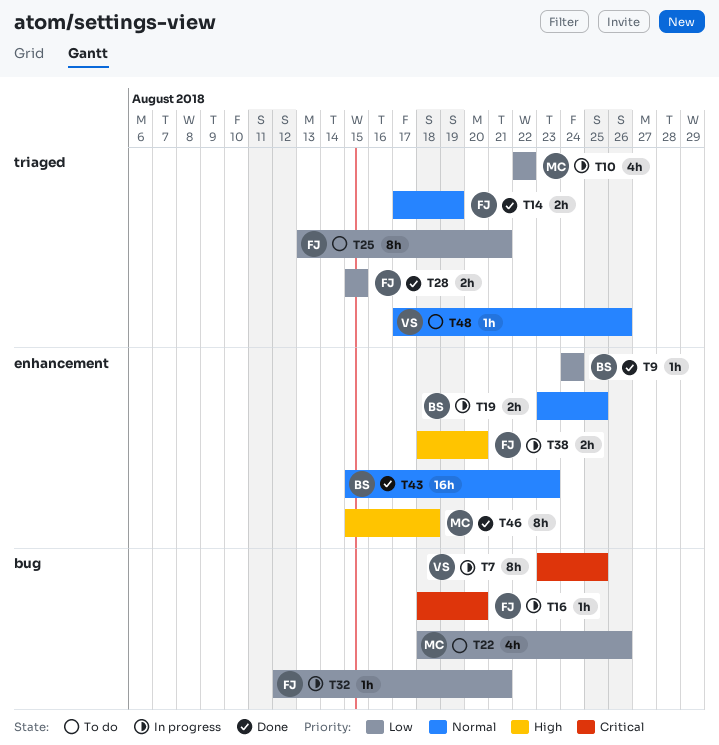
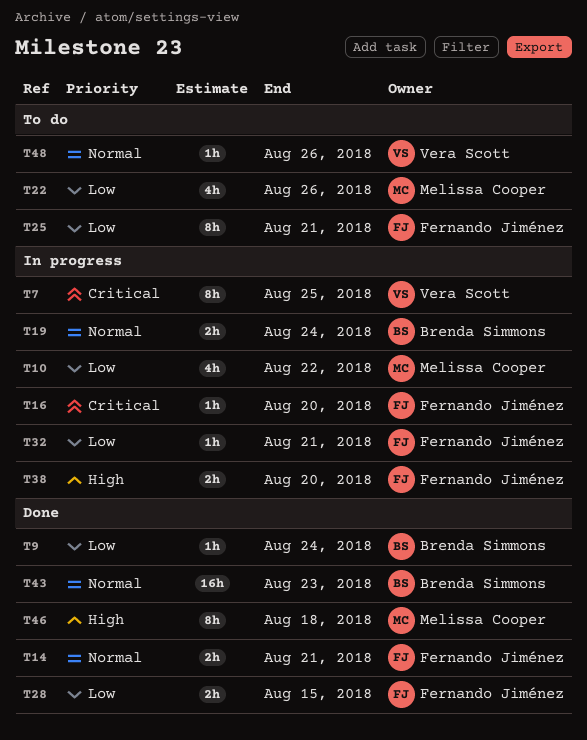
T14, due: Aug 19 -> Aug 21
T19, due: Aug 25 -> Aug 24

